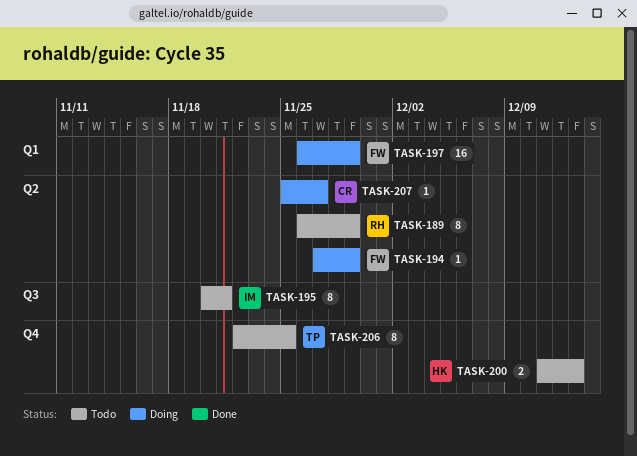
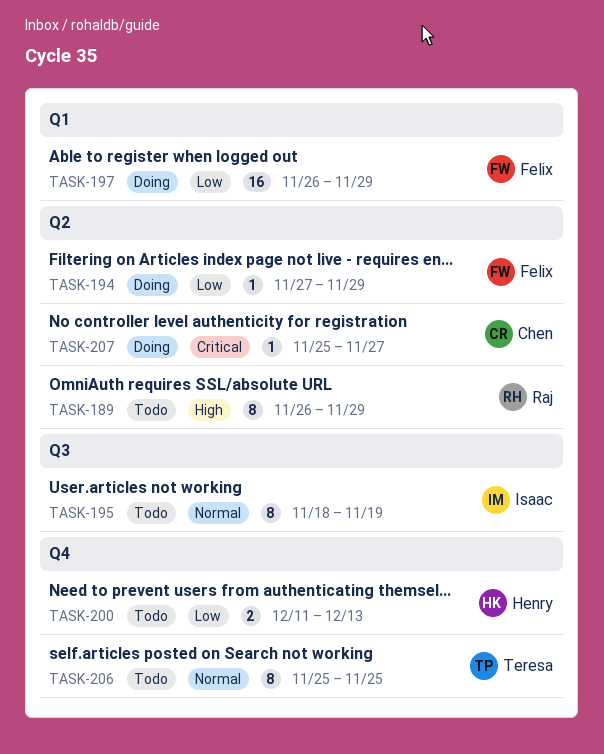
TASK-195, start: Nov 20 -> Nov 18
TASK-195, due: Nov 21 -> Nov 19
TASK-206, start: Nov 22 -> Nov 25

